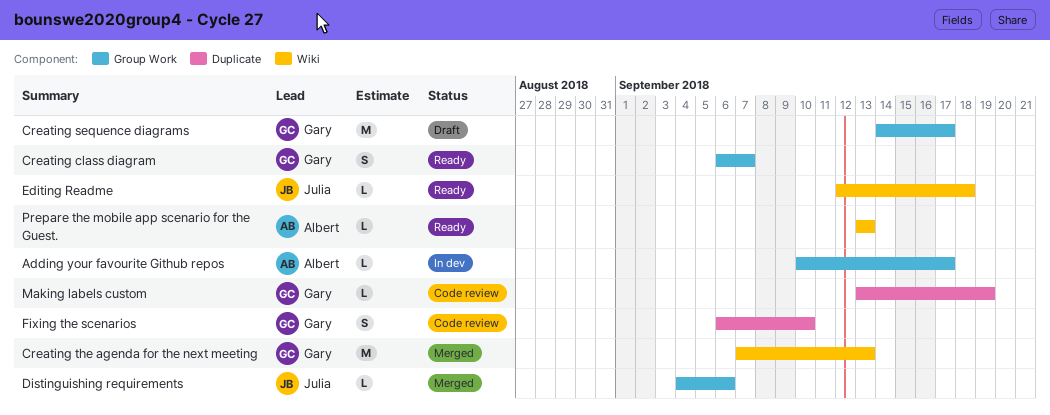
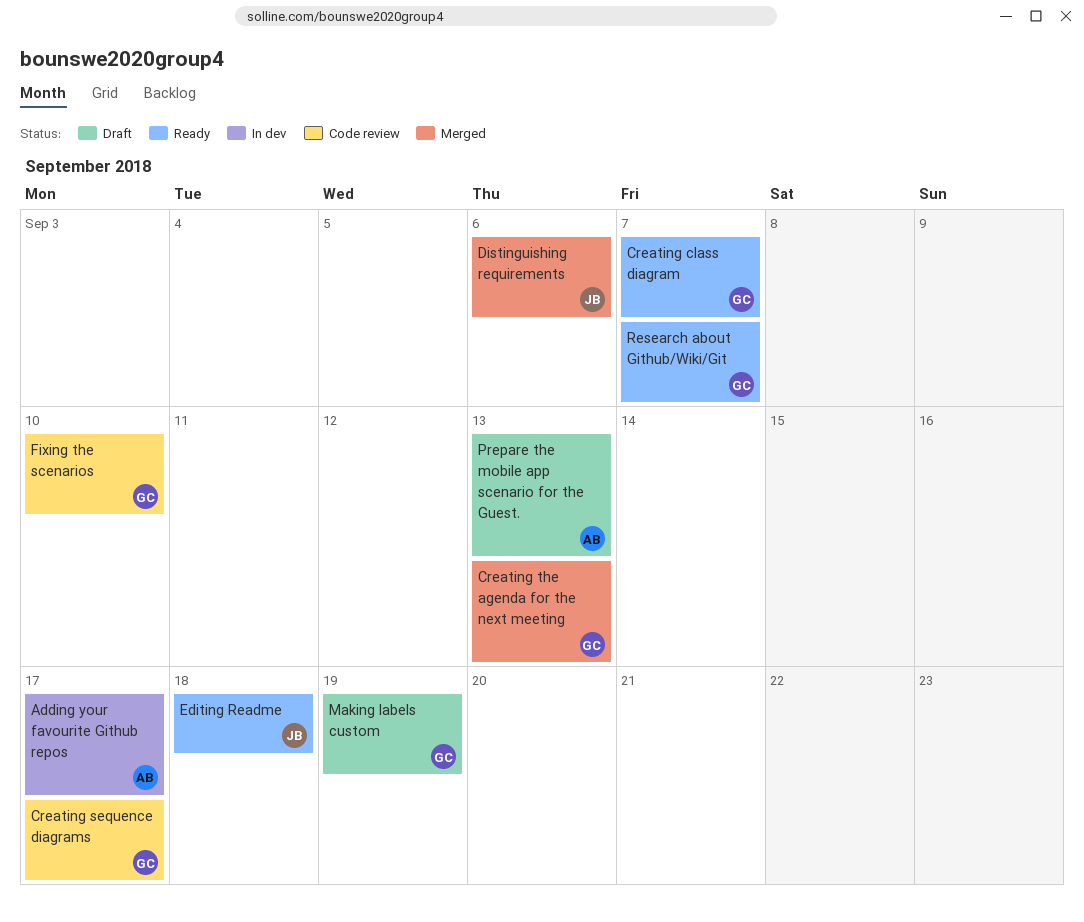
Creating sequence diagrams, status: Draft -> Code review
Making labels custom, status: Code review -> Draft
Prepare the mobile app scenario for the Guest., status: Ready -> Draft
Research about Github/Wiki/Git: none -> present

